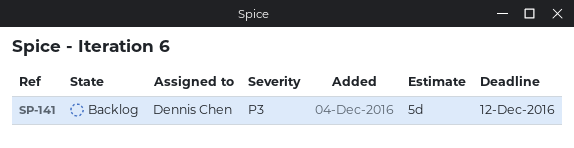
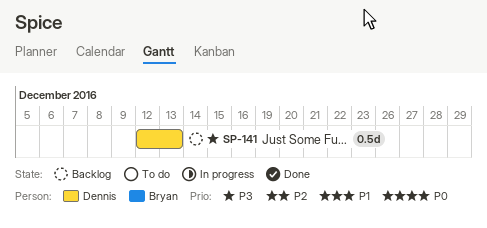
SP-141, estimate: 5d -> 0.5d
SP-141, due: Dec 12 -> Dec 13

